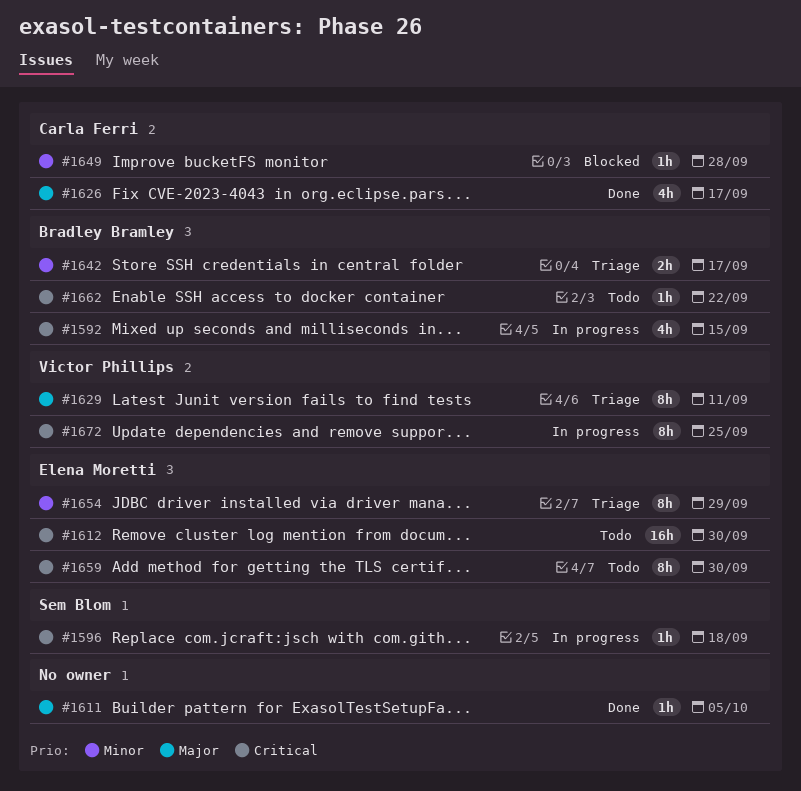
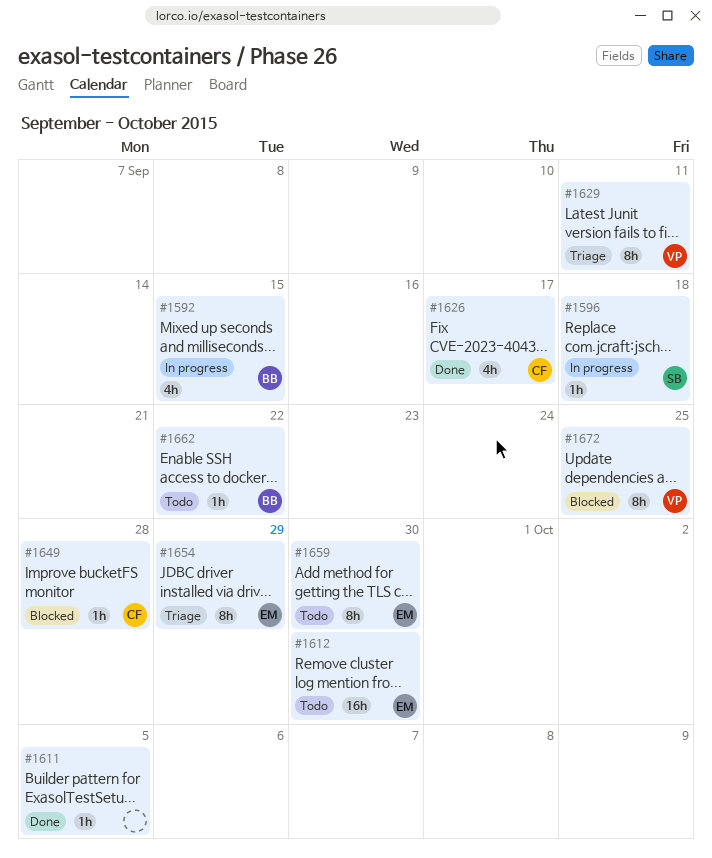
#1642: present -> none
#1672, status: In progress -> Blocked

